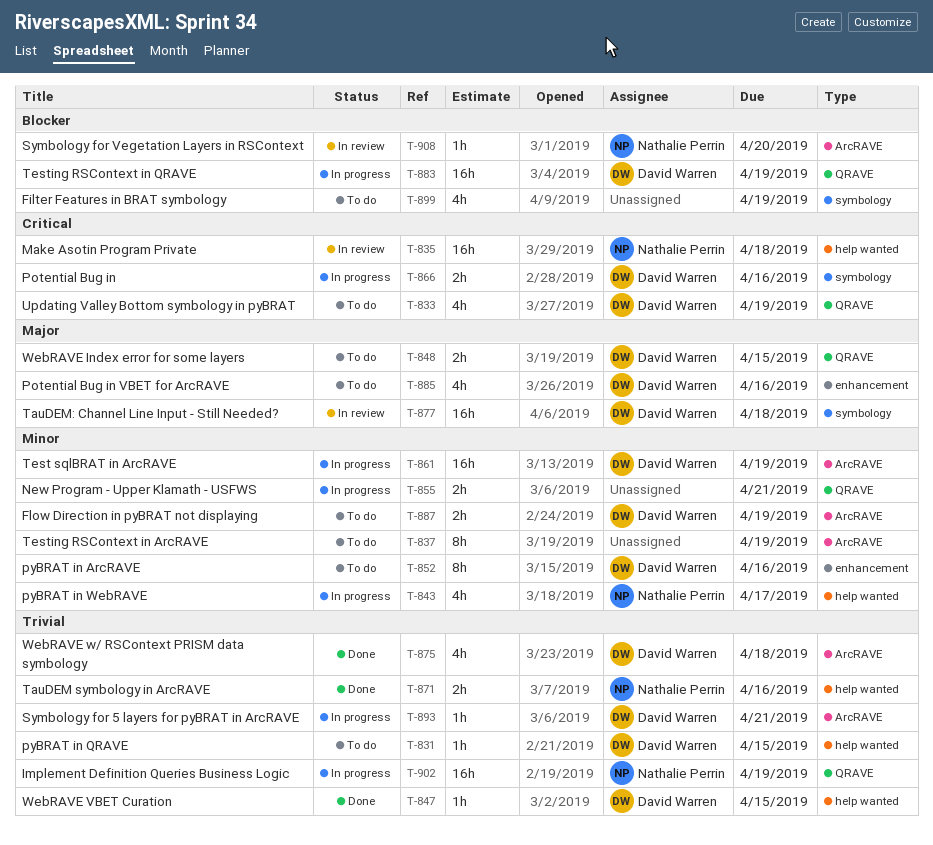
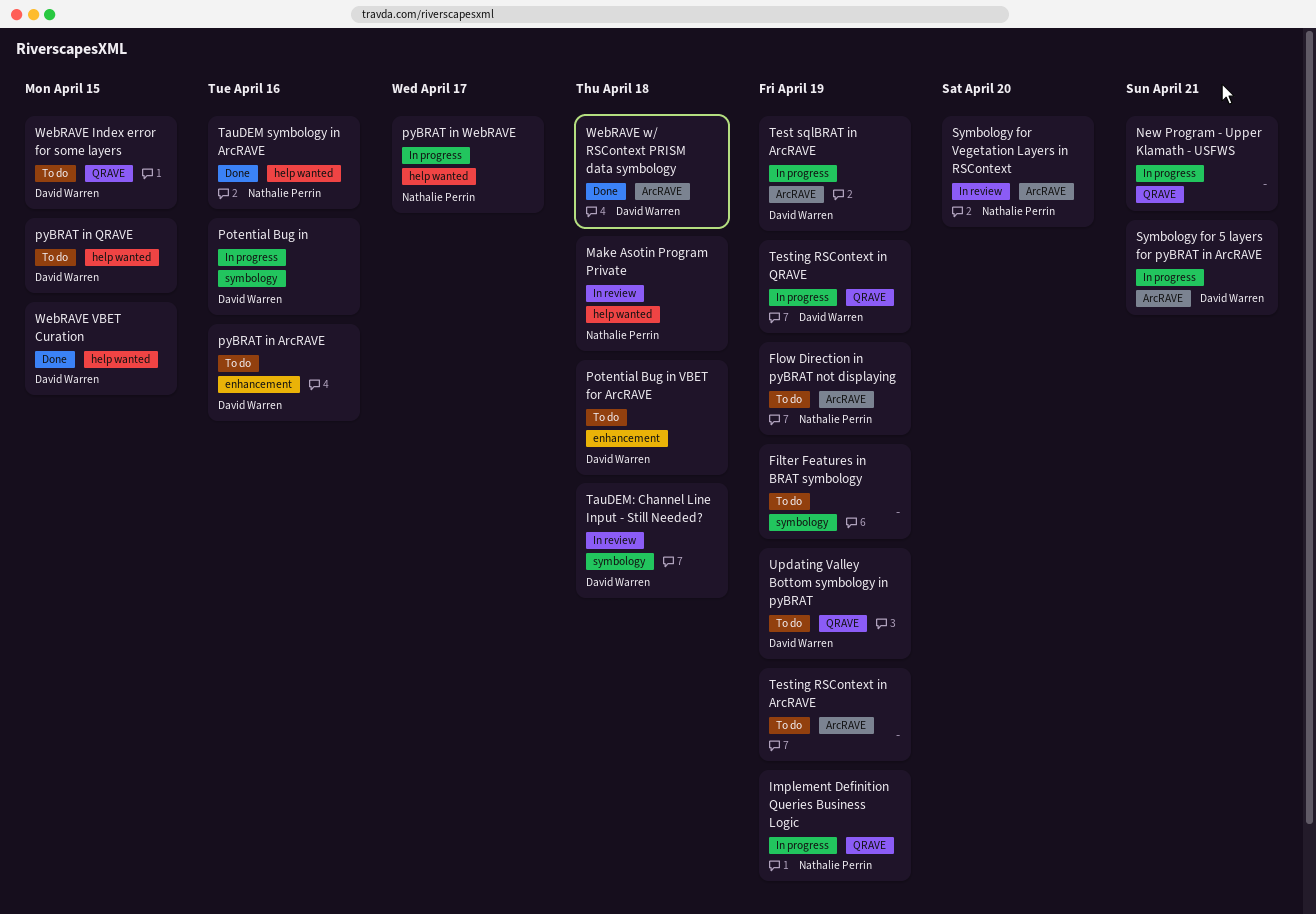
Flow Direction in pyBRAT not displaying, owner: David Warren -> Nathalie Perrin
Potential Bug in VBET for ArcRAVE, due: Apr 16 -> Apr 18

